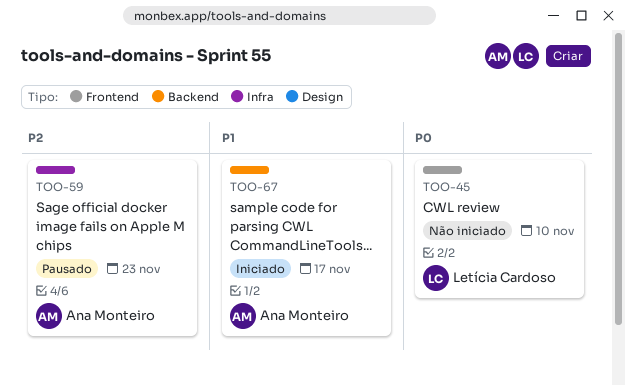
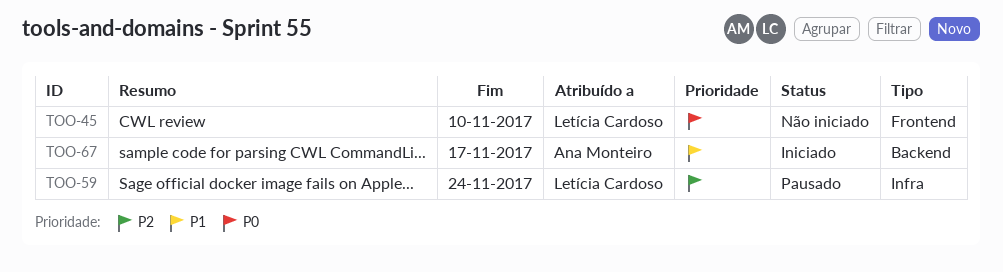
TOO-59, owner: Ana Monteiro -> Letícia Cardoso
TOO-59, due: Nov 23 -> Nov 24

